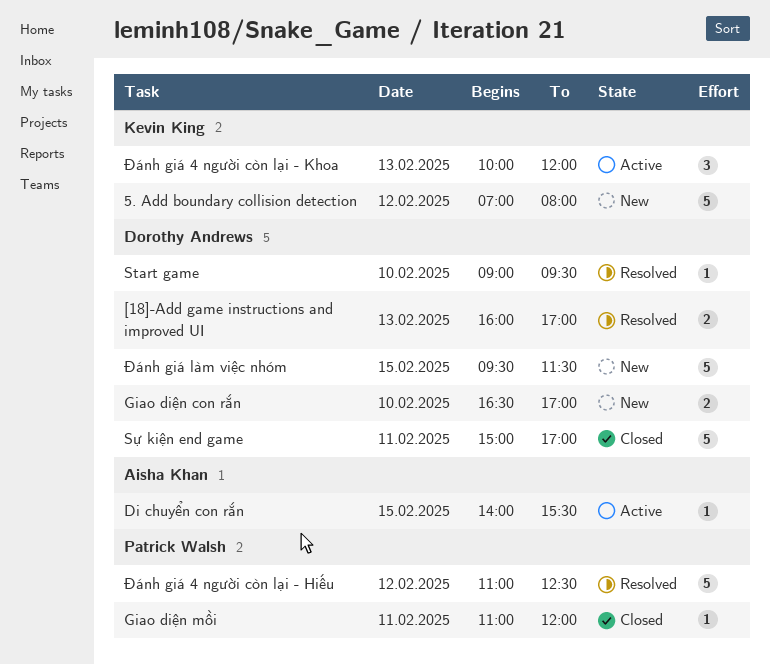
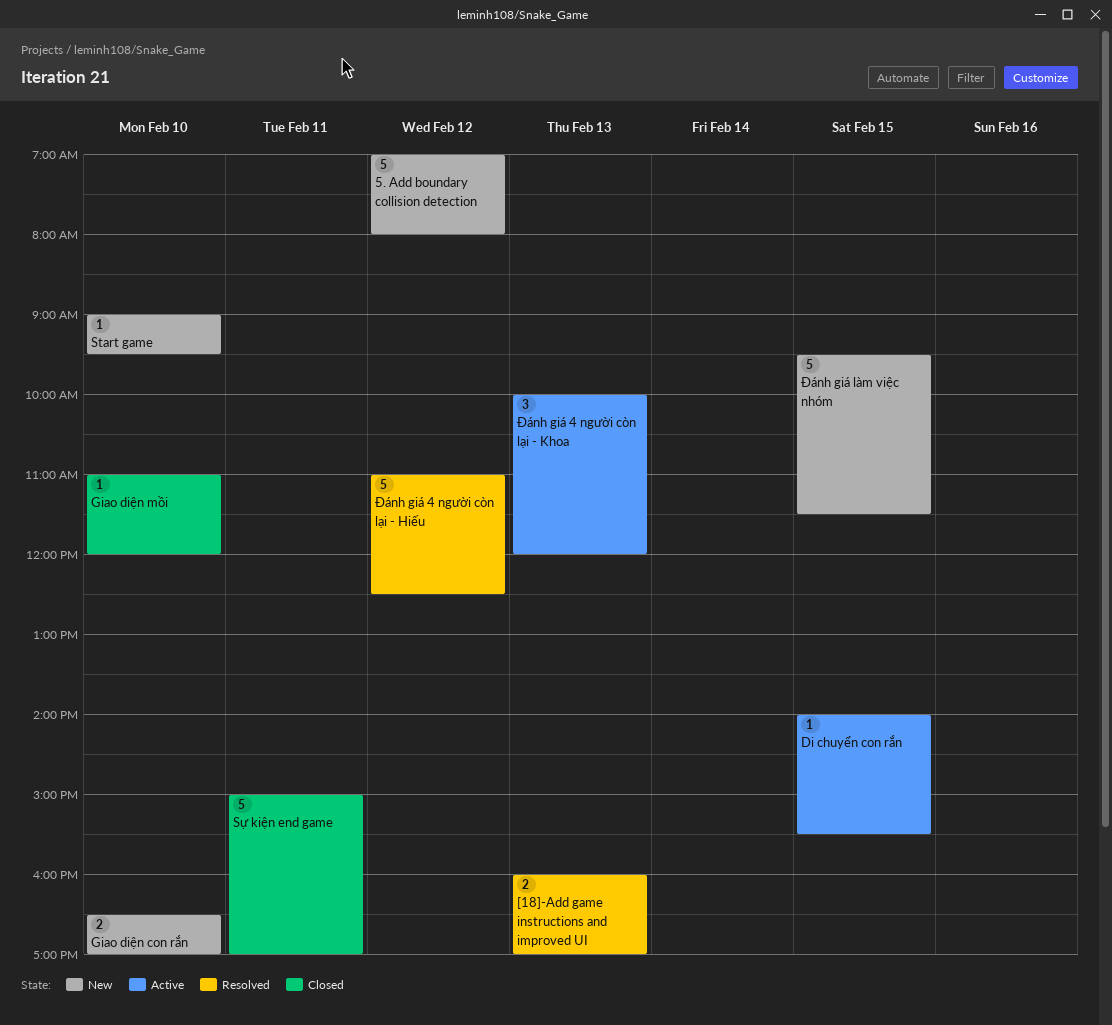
Giao diện mồi, day: Feb 11 -> Feb 10
Start game, status: Resolved -> New

